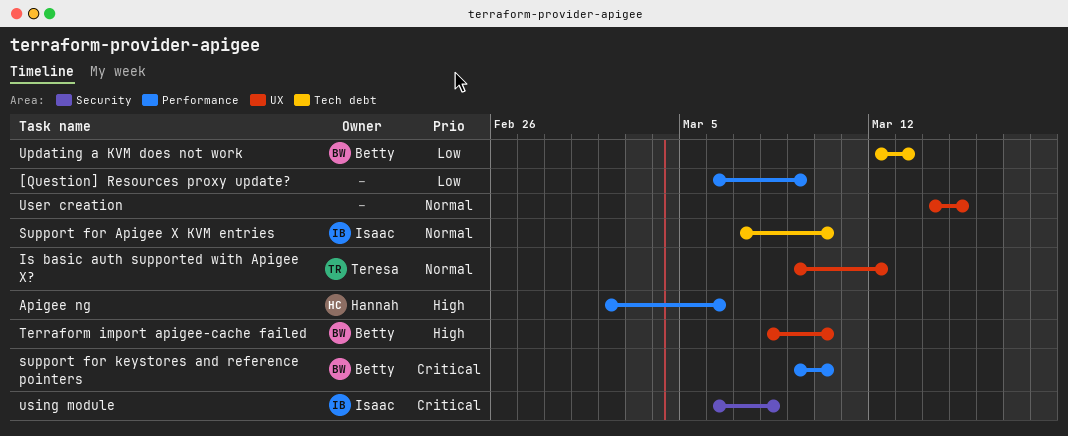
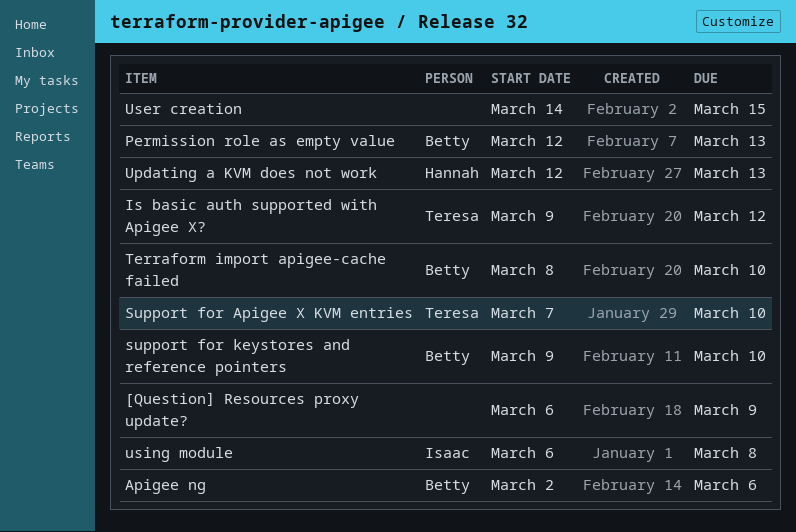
Apigee ng, owner: Hannah -> Betty
Permission role as empty value: none -> present
Support for Apigee X KVM entries, owner: Isaac -> Teresa
Updating a KVM does not work, owner: Betty -> Hannah

